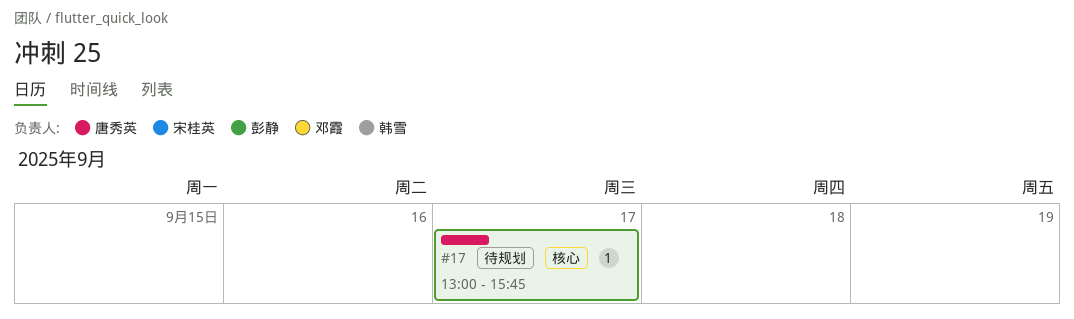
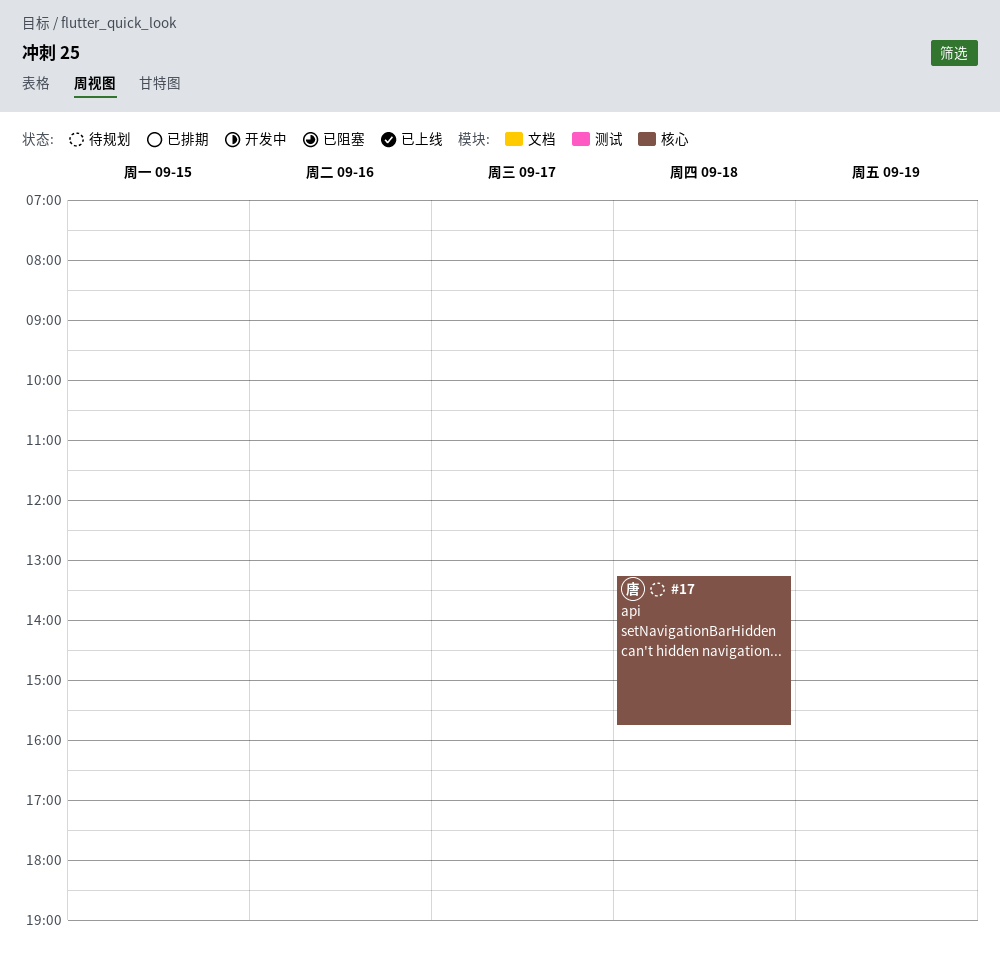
#17, day: Sep 17 -> Sep 18
#17, begins: 13:00 -> 13:15

